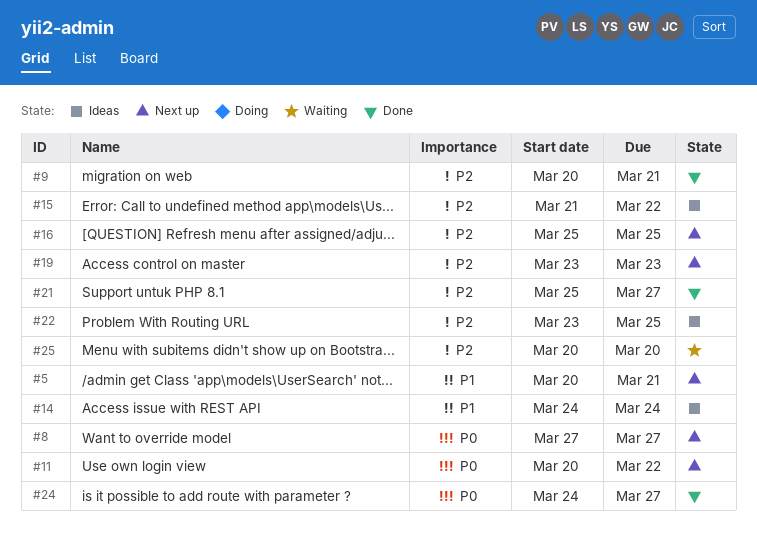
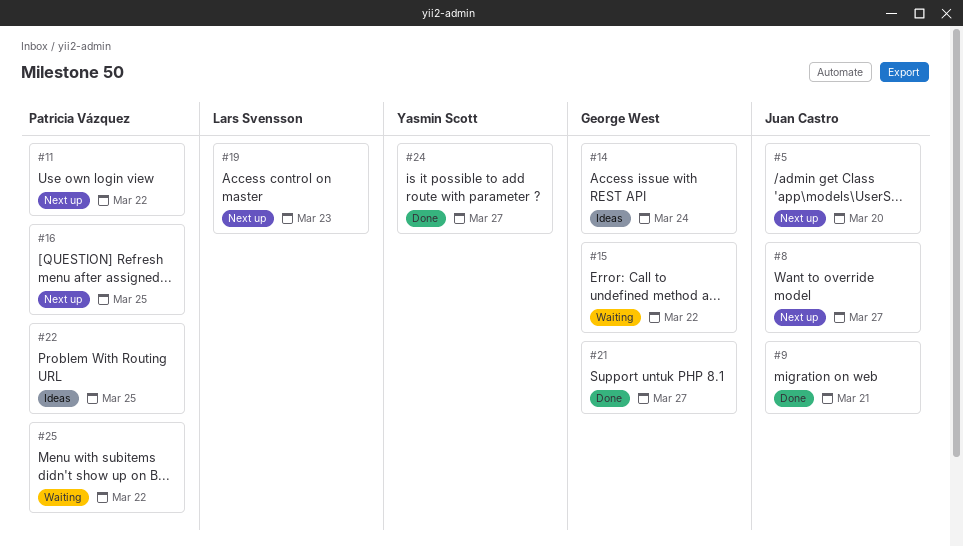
#5, due: Mar 21 -> Mar 20
#15, status: Ideas -> Waiting
#25, due: Mar 20 -> Mar 22

